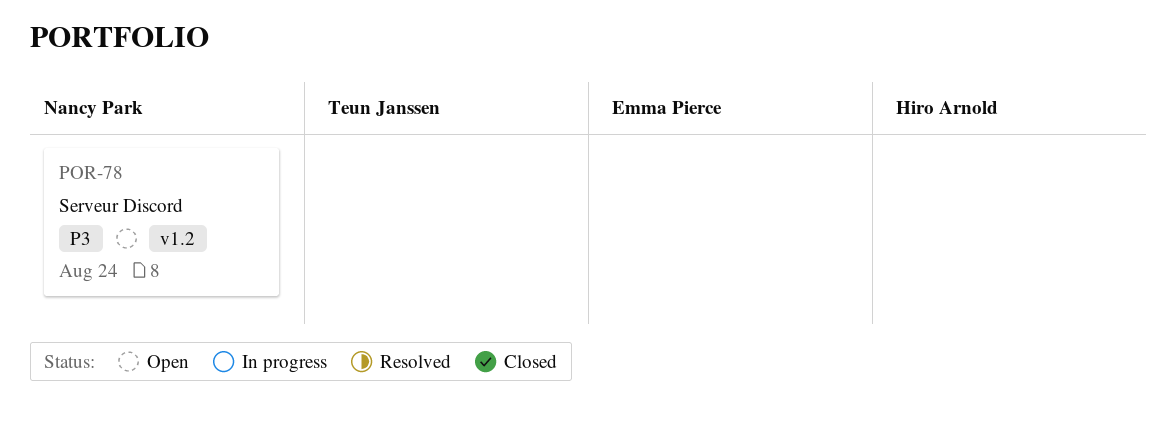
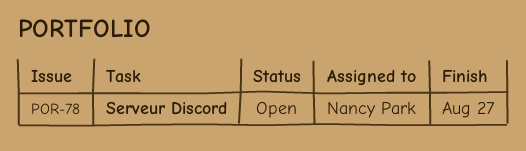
POR-78, due: Aug 24 -> Aug 27

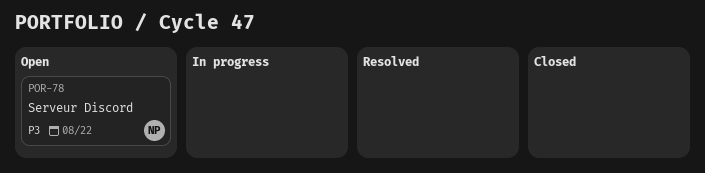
POR-78, due: Aug 27 -> Aug 22

